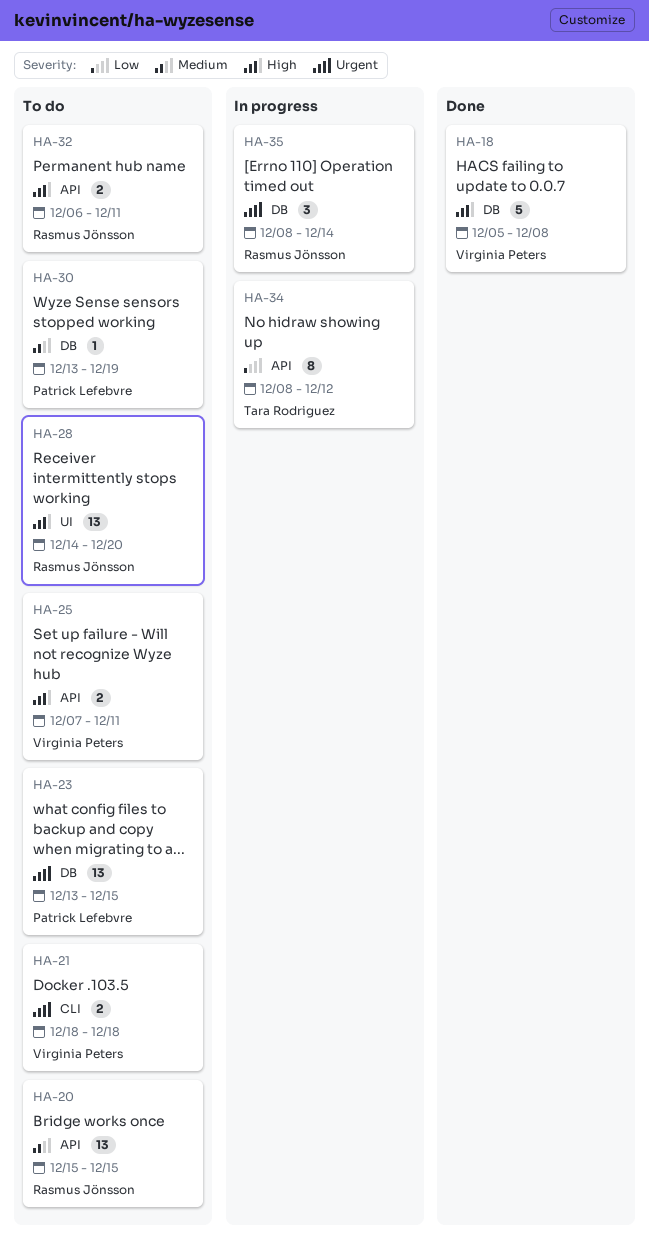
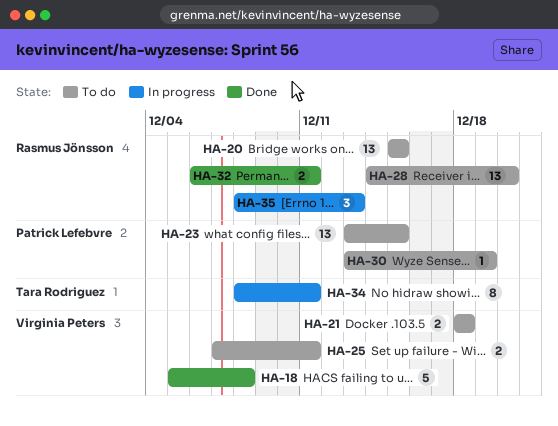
HA-32, status: To do -> Done
HA-34, due: Dec 12 -> Dec 11
HA-35, due: Dec 14 -> Dec 13

